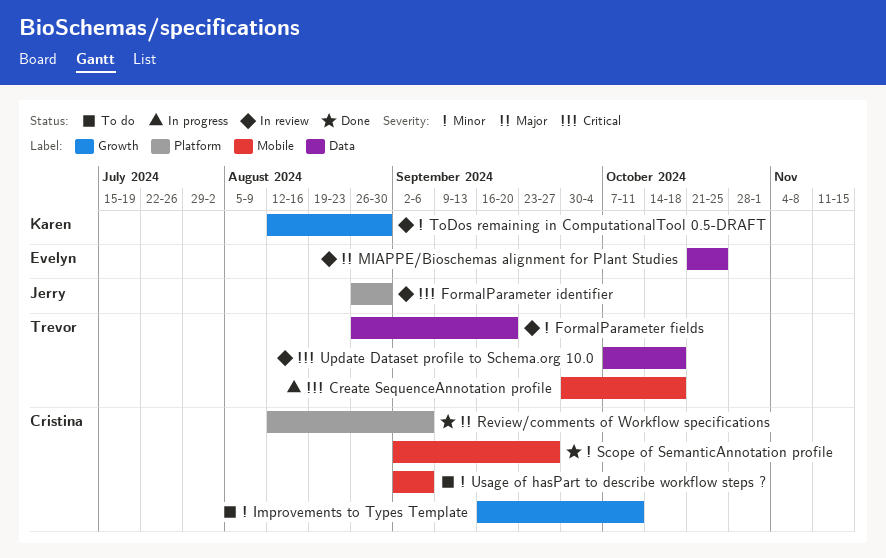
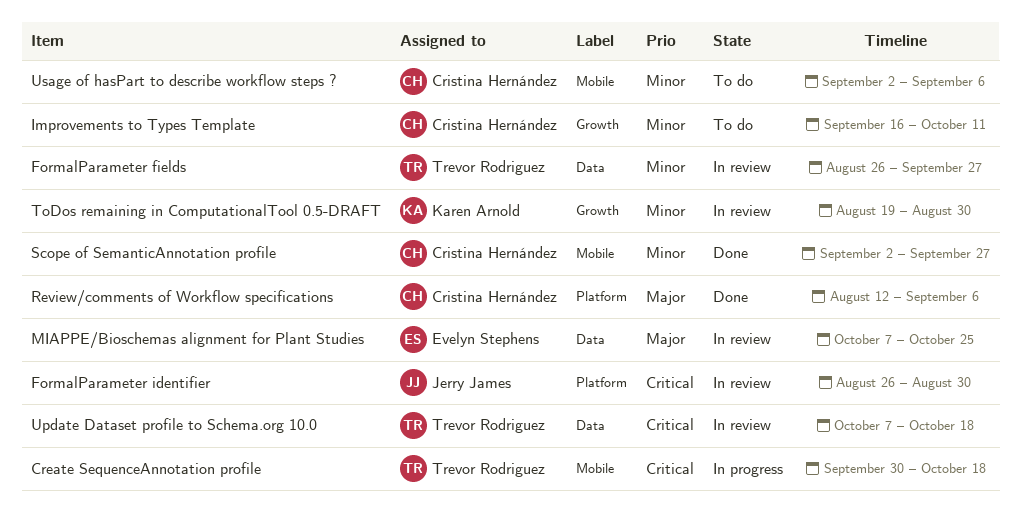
FormalParameter fields, due: Sep 20 -> Sep 27
MIAPPE/Bioschemas alignment for Plant Studies, start: Oct 21 -> Oct 7
ToDos remaining in ComputationalTool 0.5-DRAFT, start: Aug 12 -> Aug 19

